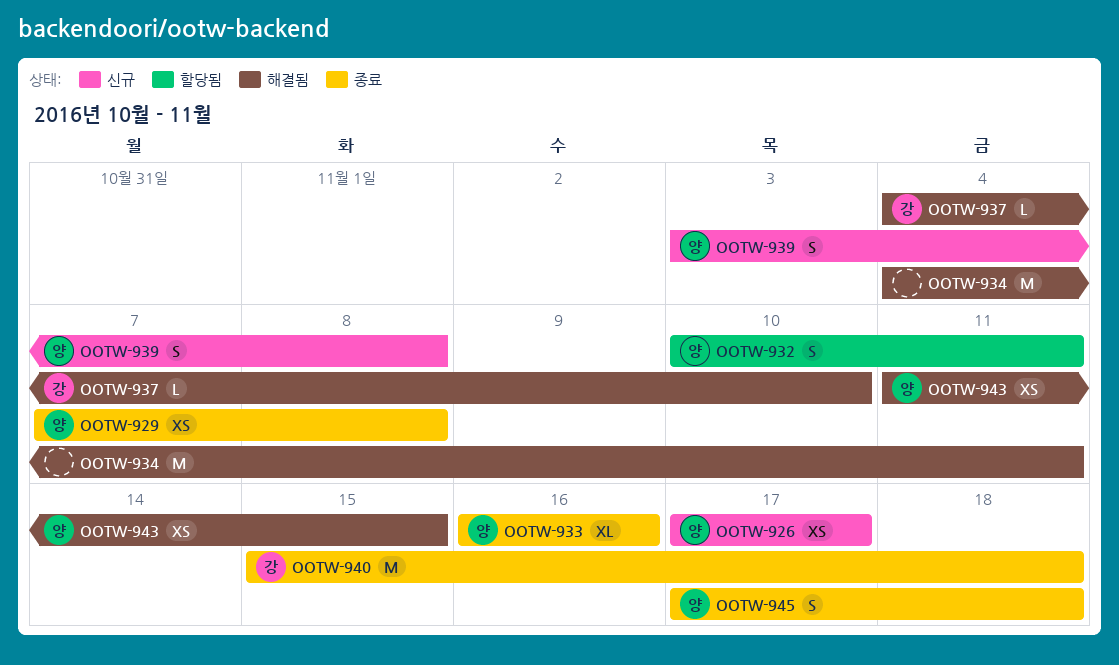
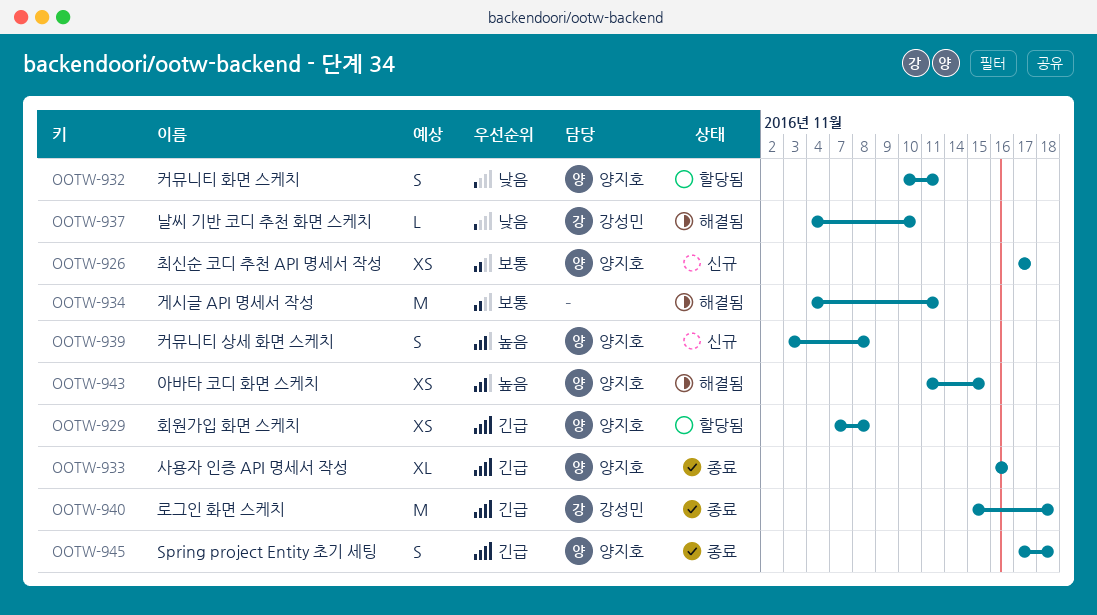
OOTW-929, status: 종료 -> 할당됨

